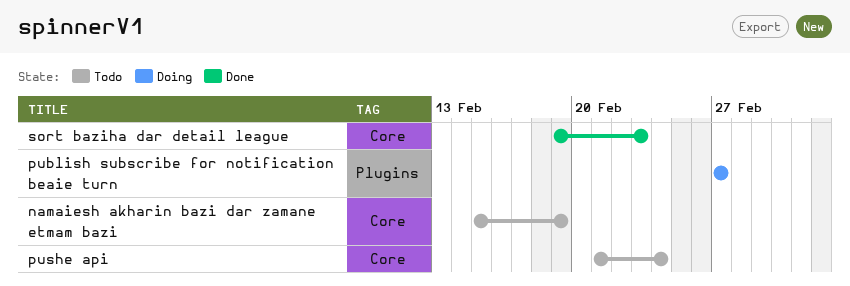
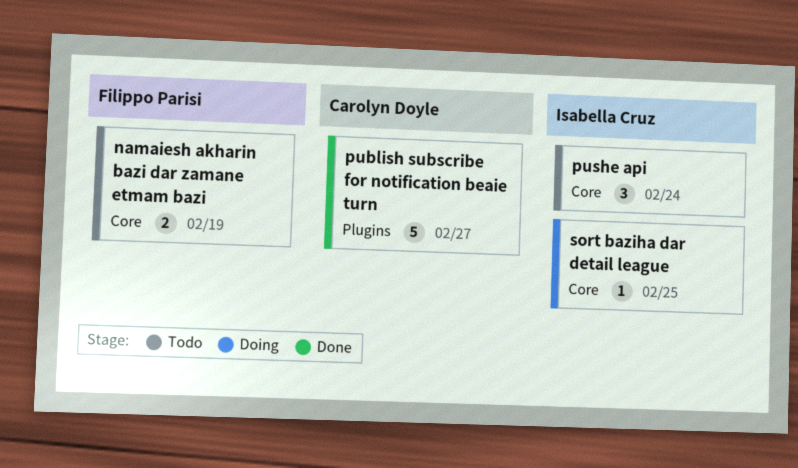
publish subscribe for notification beaie turn, status: Doing -> Done
sort baziha dar detail league, status: Done -> Doing
sort baziha dar detail league, due: Feb 23 -> Feb 25

